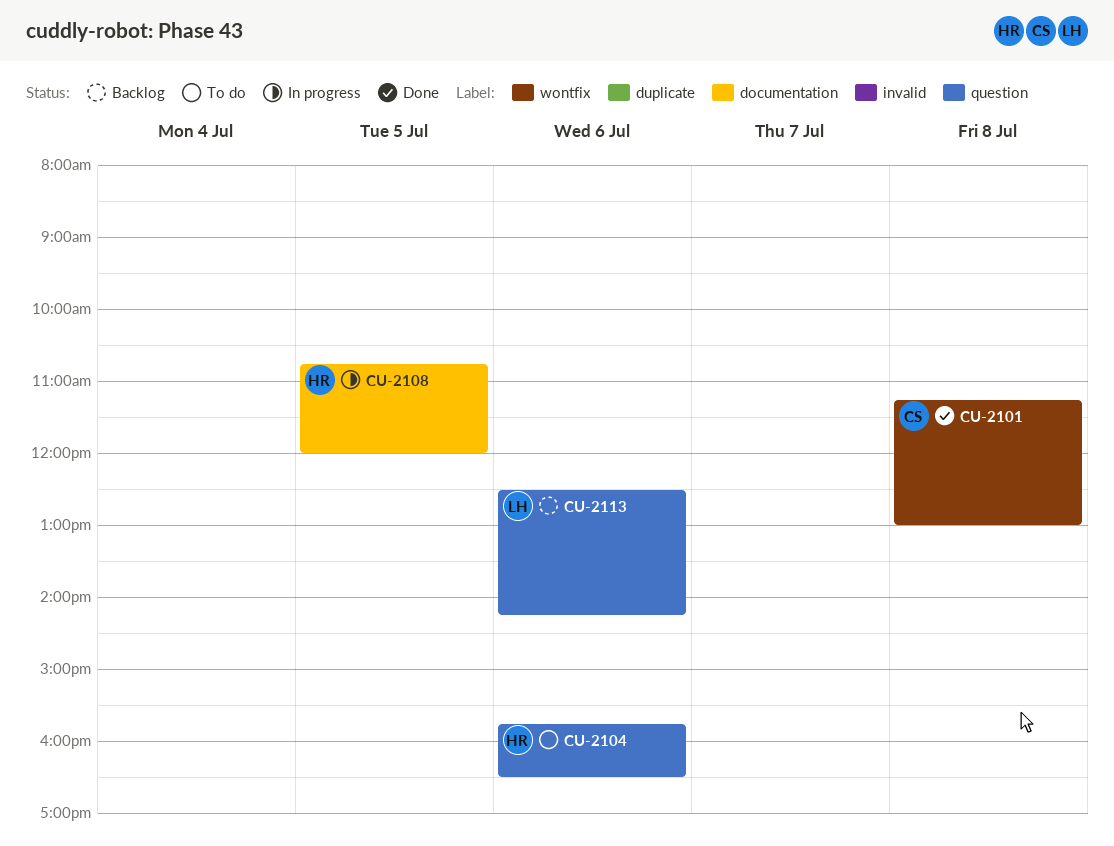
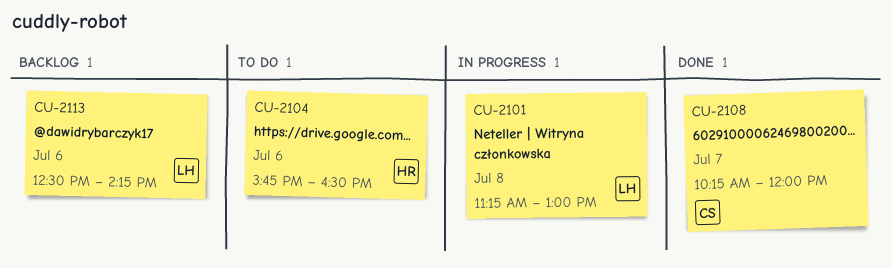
CU-2101, status: Done -> In progress
CU-2101, owner: CS -> LH
CU-2108, status: In progress -> Done
CU-2108, owner: HR -> CS
CU-2108, day: Jul 5 -> Jul 7
CU-2108, begins: 10:45 -> 10:15

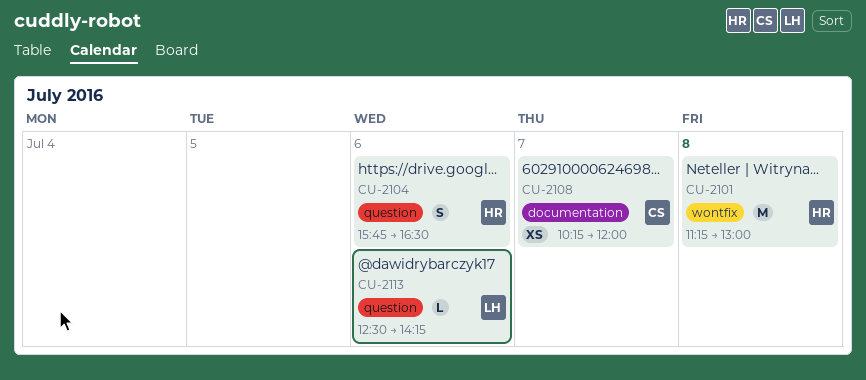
CU-2101, owner: LH -> HR

